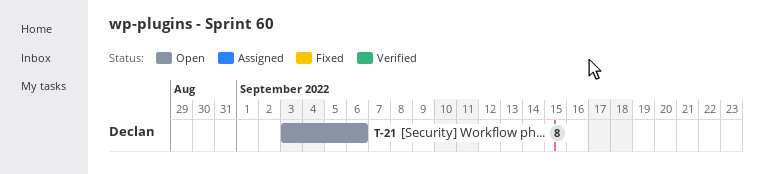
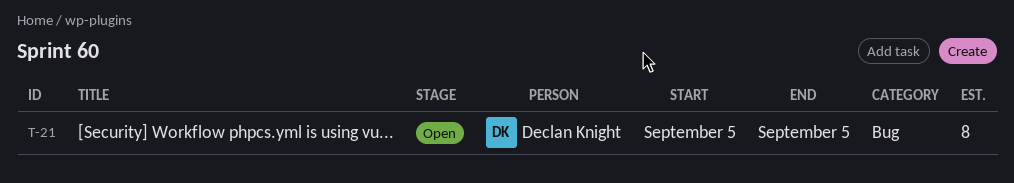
T-21, start: Sep 3 -> Sep 5
T-21, due: Sep 6 -> Sep 5

